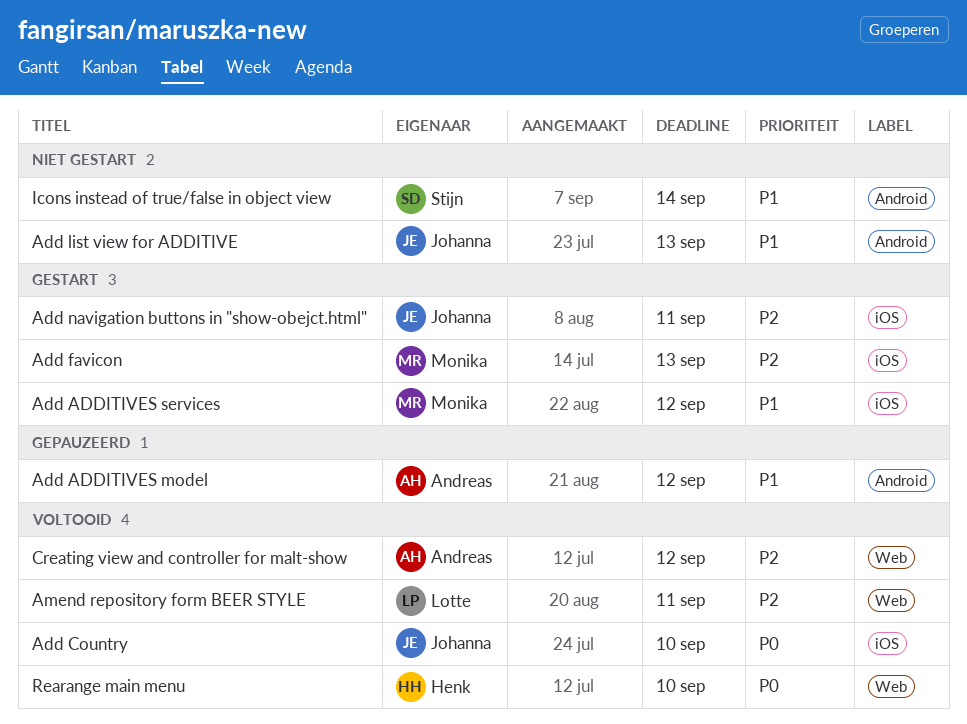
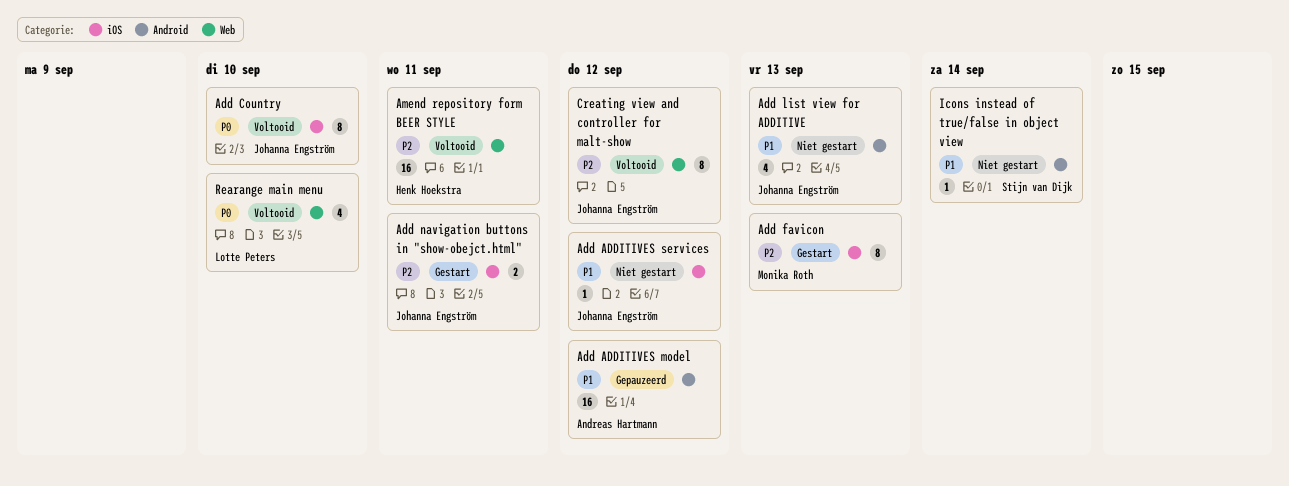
Add ADDITIVES services, status: Gestart -> Niet gestart
Add ADDITIVES services, owner: Monika Roth -> Johanna Engström
Amend repository form BEER STYLE, owner: Lotte Peters -> Henk Hoekstra
Creating view and controller for malt-show, owner: Andreas Hartmann -> Johanna Engström
Rearange main menu, owner: Henk Hoekstra -> Lotte Peters

